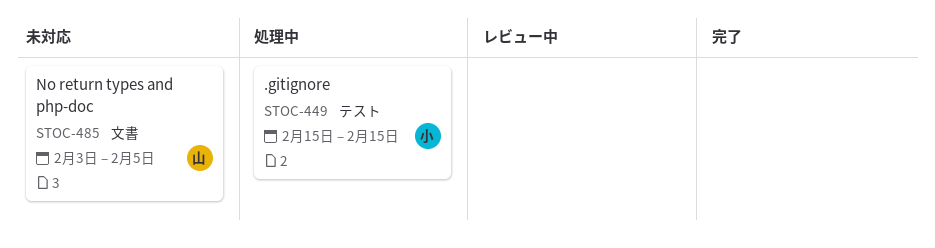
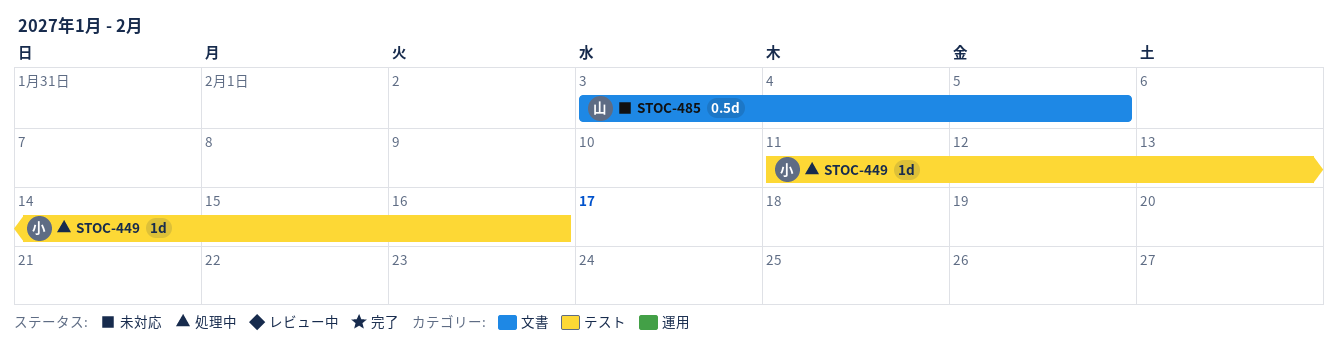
STOC-449, start: Feb 15 -> Feb 11
STOC-449, due: Feb 15 -> Feb 16

